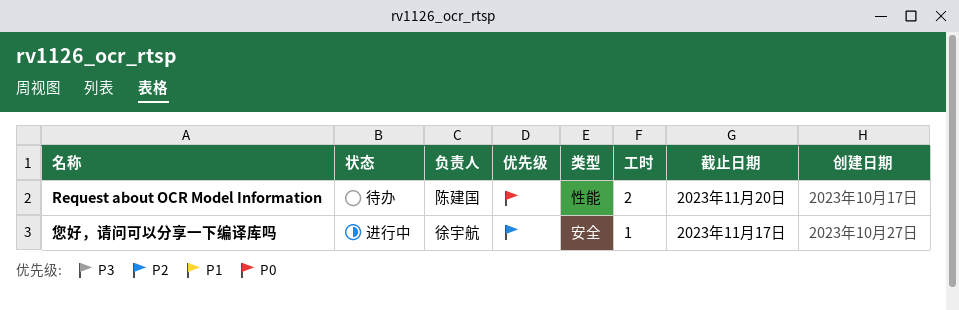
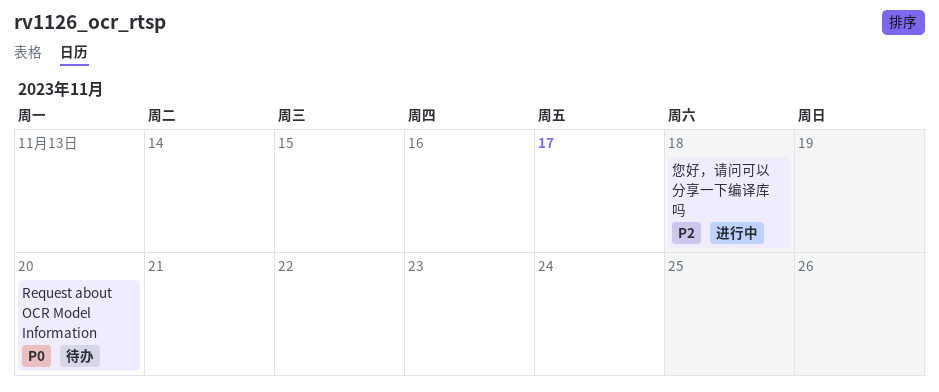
您好，请问可以分享一下编译库吗, due: Nov 17 -> Nov 18

